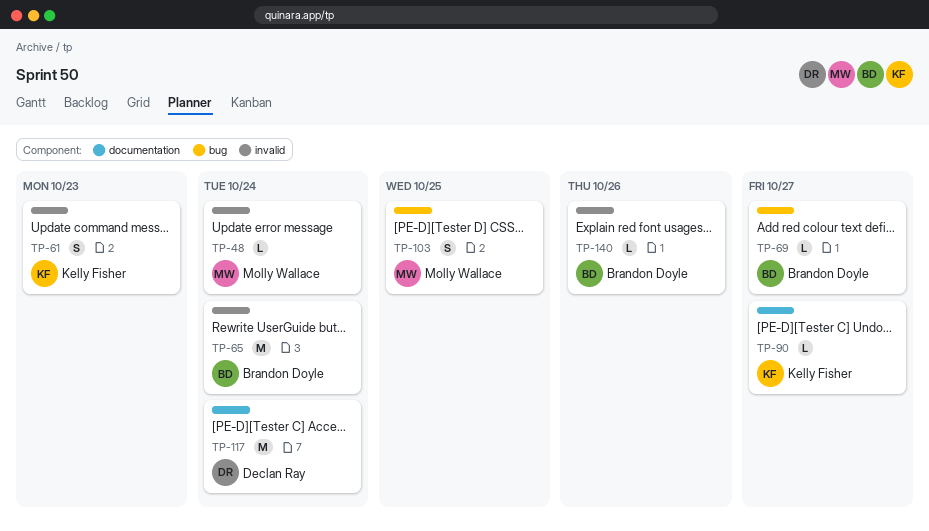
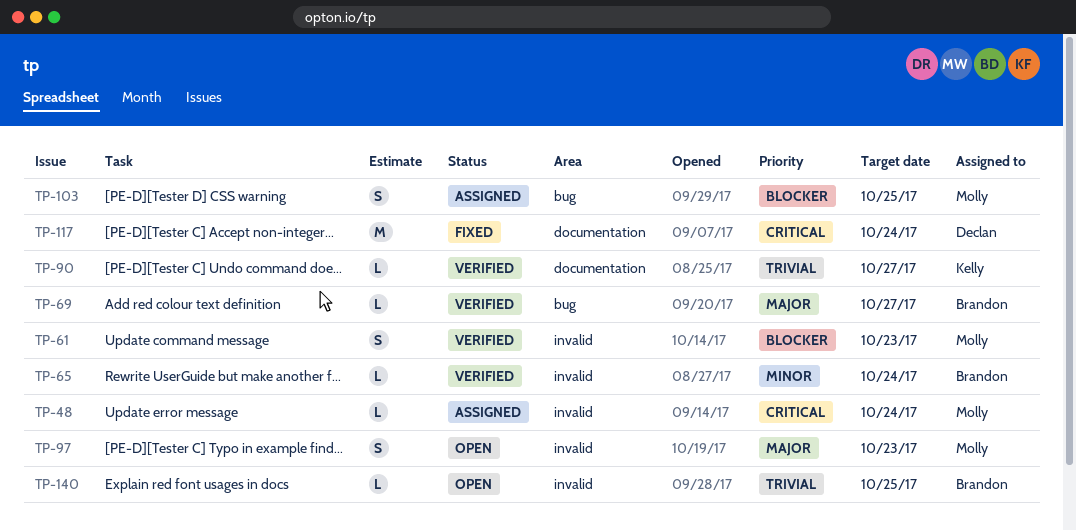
TP-61, owner: Kelly Fisher -> Molly Wallace
TP-65, estimate: M -> L
TP-97: none -> present
TP-140, due: Oct 26 -> Oct 25

